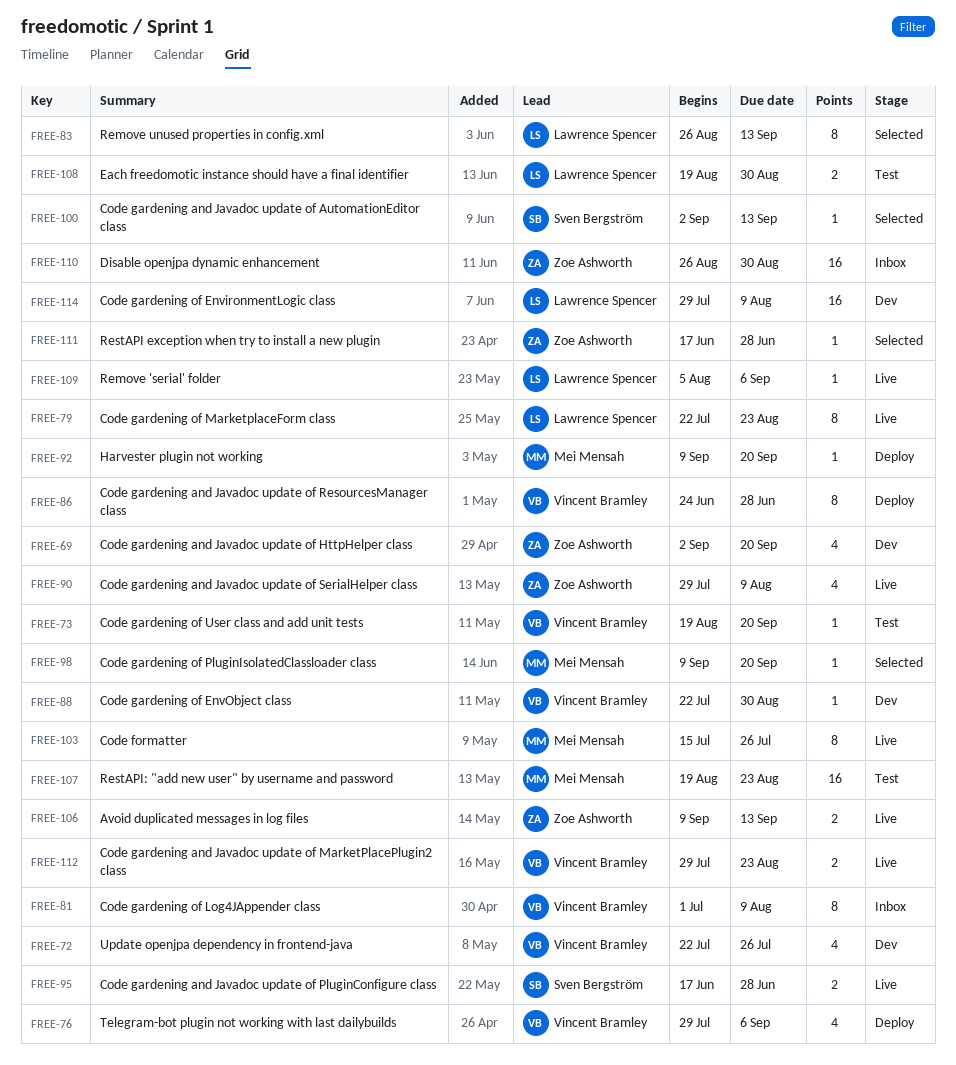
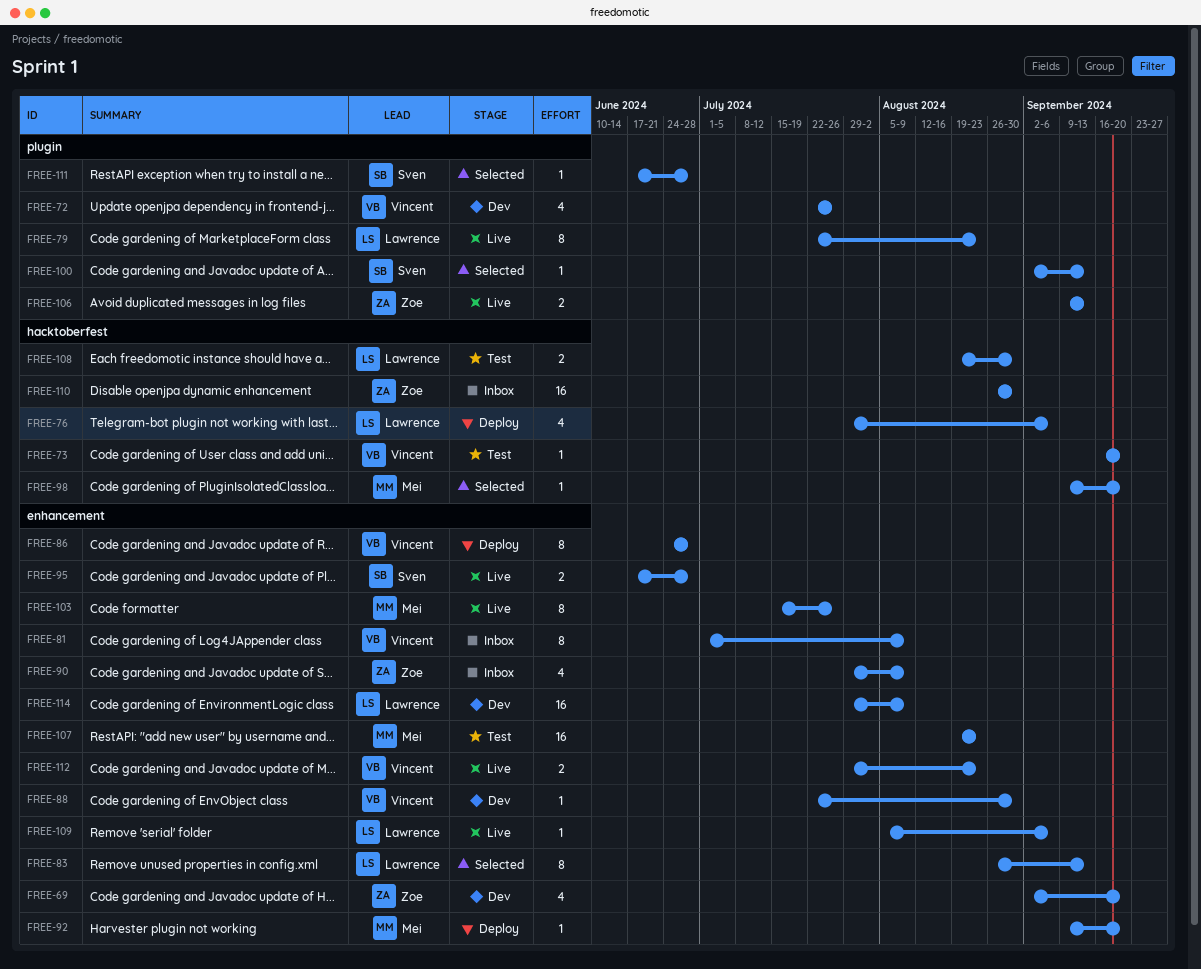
FREE-73, start: Aug 19 -> Sep 16
FREE-76, owner: Vincent Bramley -> Lawrence Spencer
FREE-90, status: Live -> Inbox
FREE-111, owner: Zoe Ashworth -> Sven Bergström

